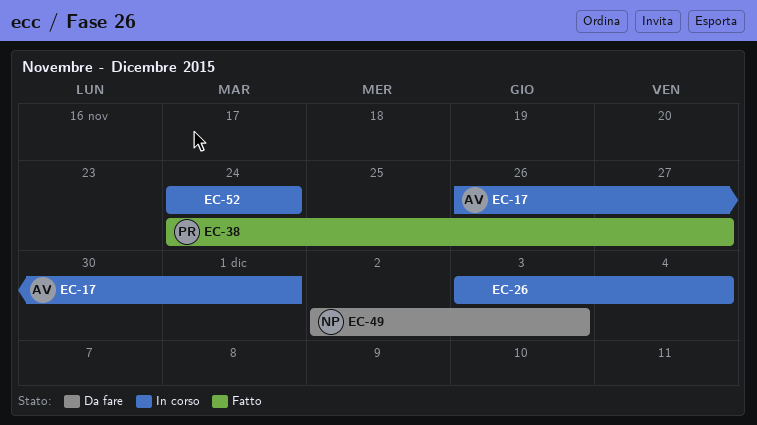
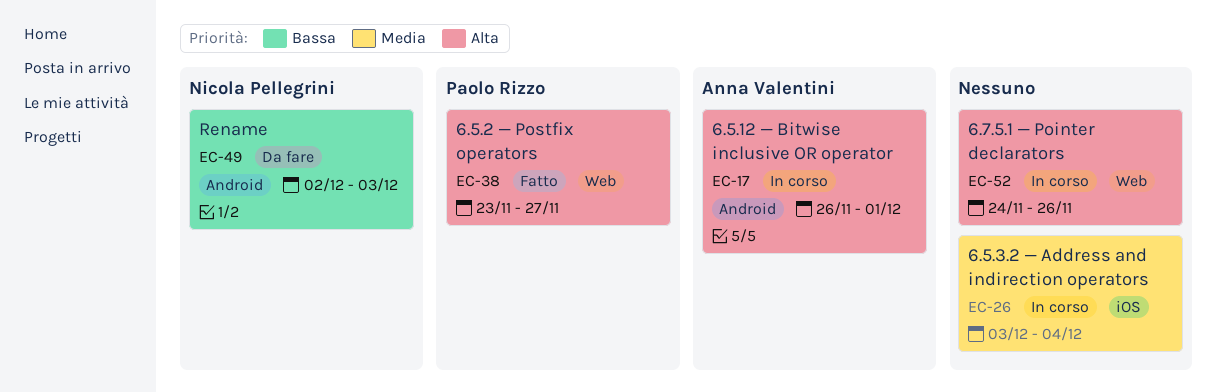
EC-38, start: Nov 24 -> Nov 23
EC-52, due: Nov 24 -> Nov 26

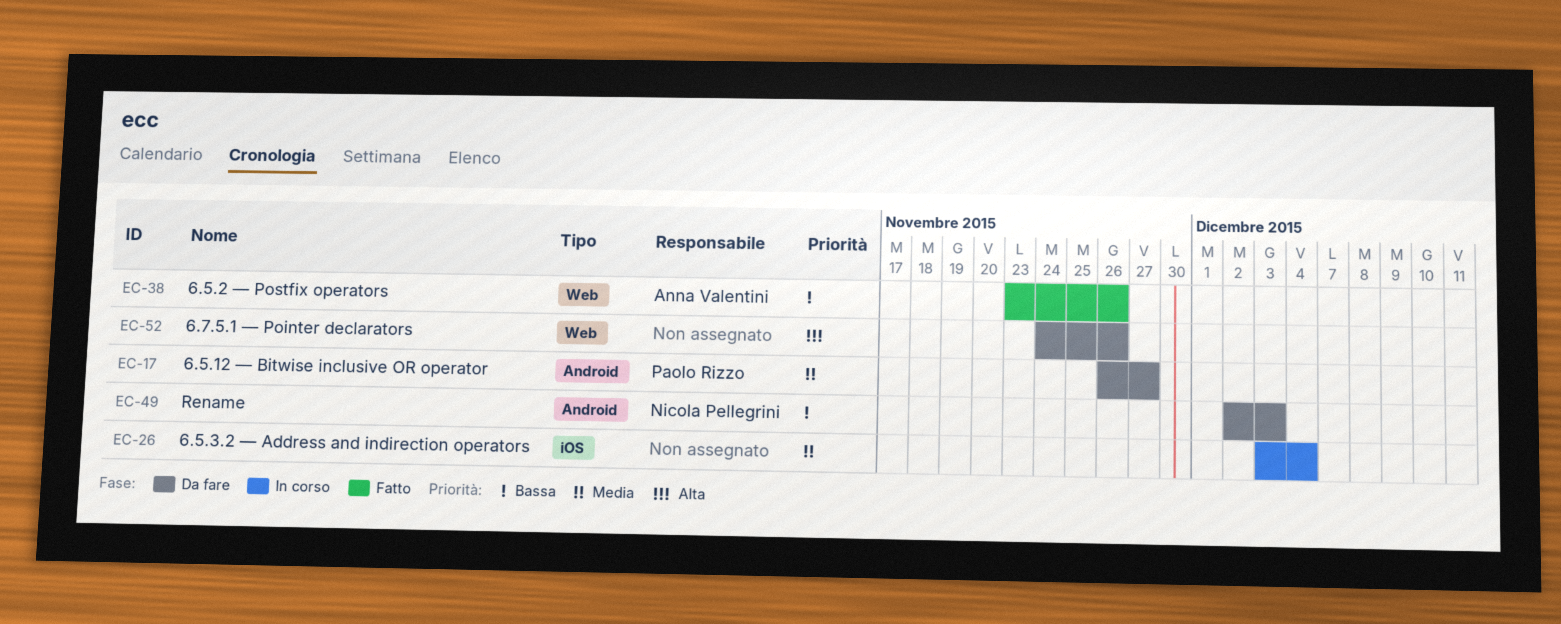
EC-17, status: In corso -> Da fare
EC-17, owner: Anna Valentini -> Paolo Rizzo
EC-17, priority: Alta -> Media
EC-17, due: Dec 1 -> Nov 27
EC-38, owner: Paolo Rizzo -> Anna Valentini
EC-38, priority: Alta -> Bassa
EC-38, due: Nov 27 -> Nov 26
EC-52, status: In corso -> Da fare

